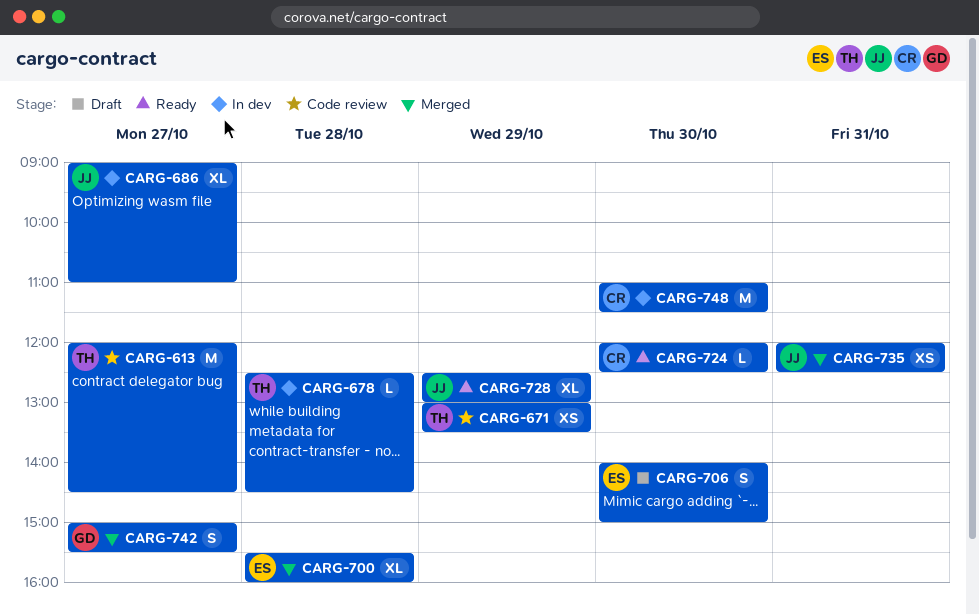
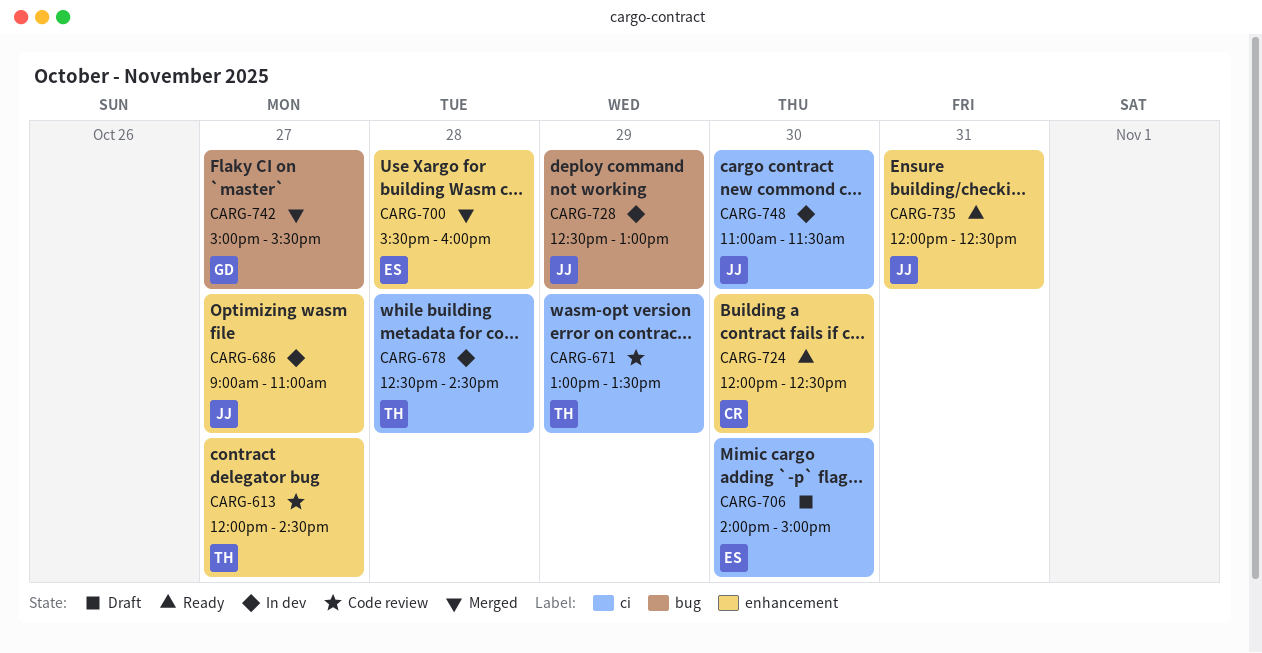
CARG-728, status: Ready -> In dev
CARG-735, status: Merged -> Ready
CARG-748, owner: CR -> JJ

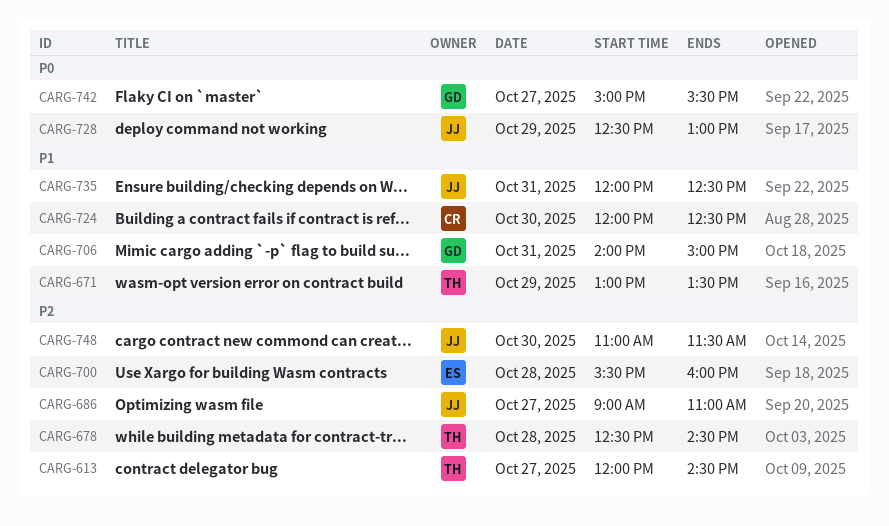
CARG-706, owner: ES -> GD
CARG-706, day: Oct 30 -> Oct 31

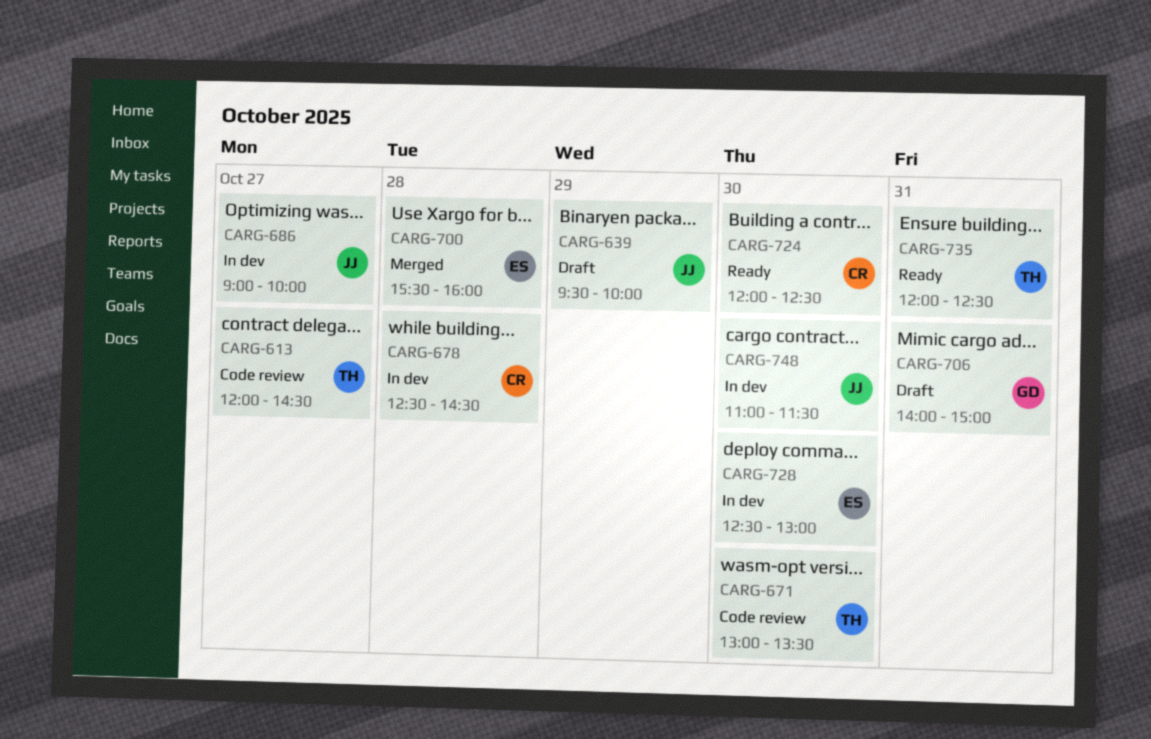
CARG-639: none -> present
CARG-671, day: Oct 29 -> Oct 30
CARG-678, owner: TH -> CR
CARG-686, ends: 11:00 -> 10:00
CARG-728, owner: JJ -> ES
CARG-728, day: Oct 29 -> Oct 30
CARG-735, owner: JJ -> TH
CARG-742: present -> none

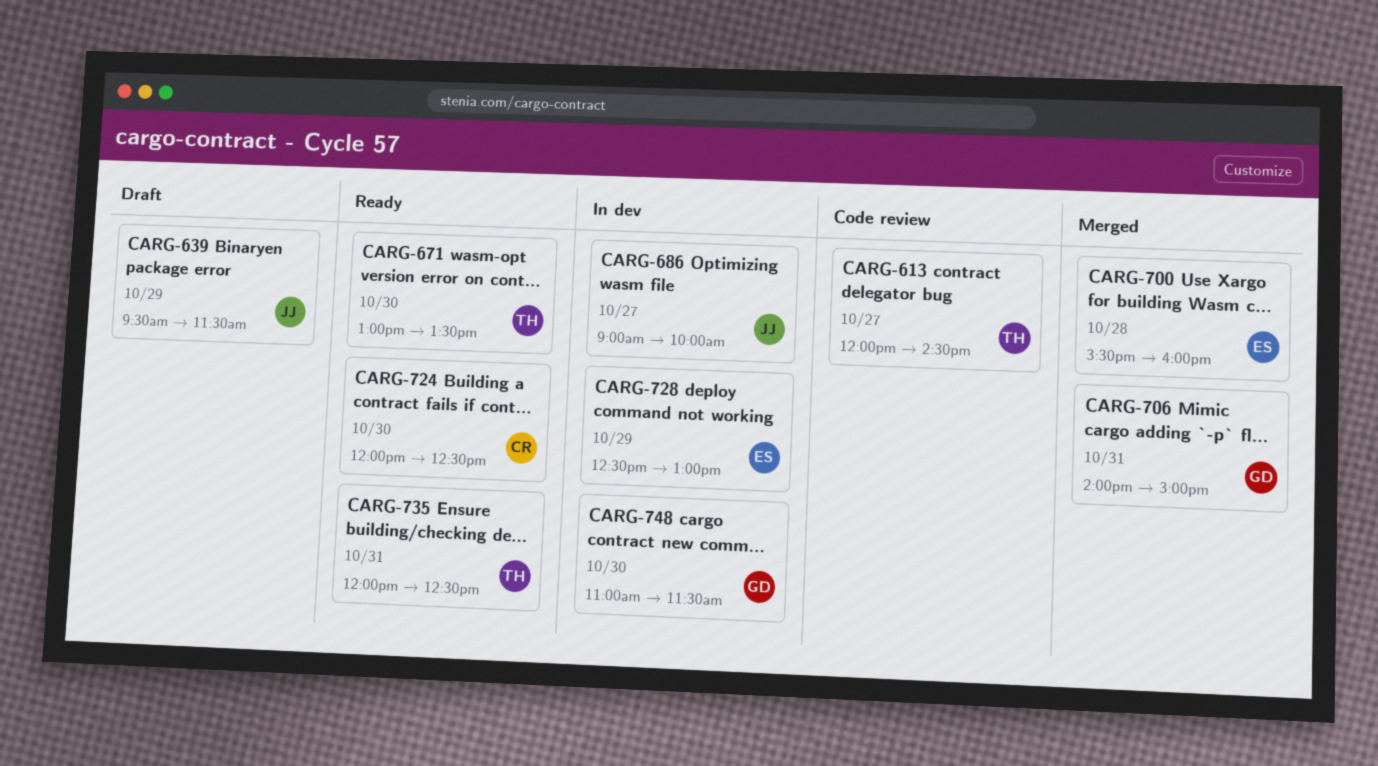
CARG-639, ends: 10:00 -> 11:30
CARG-671, status: Code review -> Ready
CARG-678: present -> none
CARG-706, status: Draft -> Merged
CARG-728, day: Oct 30 -> Oct 29
CARG-748, owner: JJ -> GD

